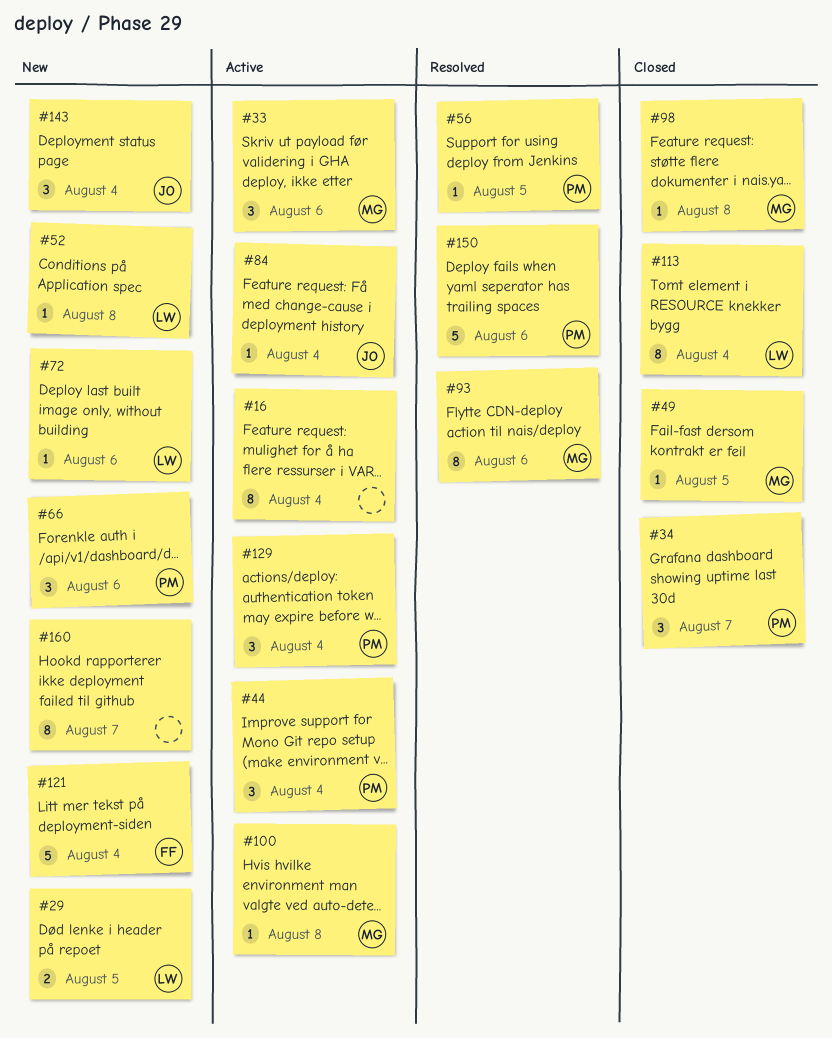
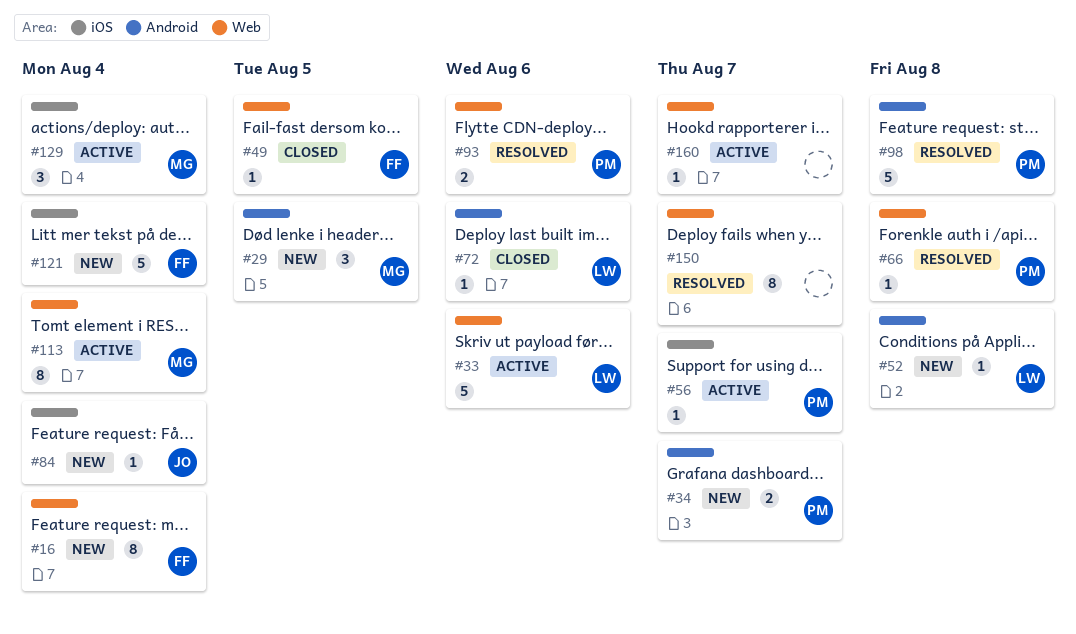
#16, status: Active -> New
#16, owner: none -> FF
#29, owner: LW -> MG
#29, estimate: 2 -> 3
#33, owner: MG -> LW
#33, estimate: 3 -> 5
#34, status: Closed -> New
#34, estimate: 3 -> 2
#44: present -> none
#49, owner: MG -> FF
#56, status: Resolved -> Active
#56, due: Aug 5 -> Aug 7
#66, status: New -> Resolved
#66, estimate: 3 -> 1
#66, due: Aug 6 -> Aug 8
#72, status: New -> Closed
#84, status: Active -> New
#93, owner: MG -> PM
#93, estimate: 8 -> 2
#98, status: Closed -> Resolved
#98, owner: MG -> PM
#98, estimate: 1 -> 5
#100: present -> none
#113, status: Closed -> Active
#113, owner: LW -> MG
#129, owner: PM -> MG
#143: present -> none
#150, owner: PM -> none
#150, estimate: 5 -> 8
#150, due: Aug 6 -> Aug 7
#160, status: New -> Active
#160, estimate: 8 -> 1

